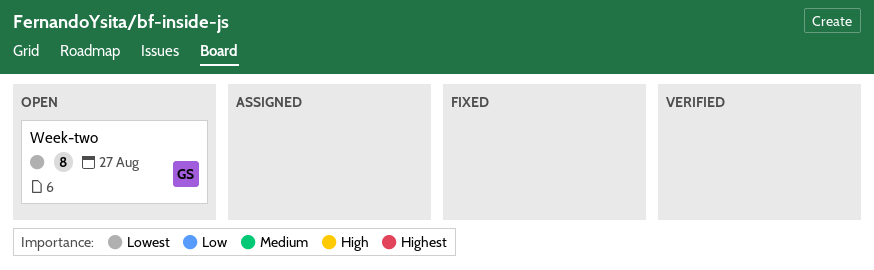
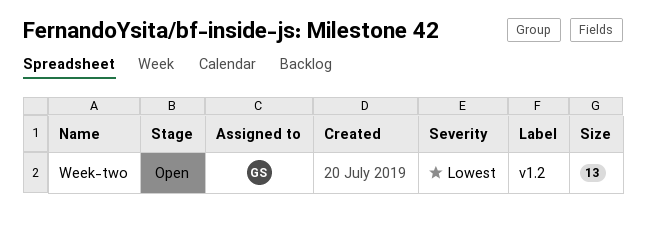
Week-two, estimate: 8 -> 13

